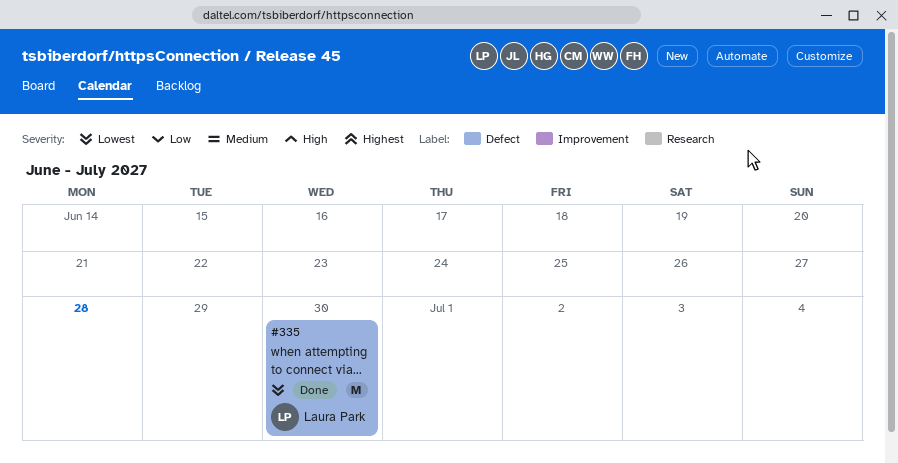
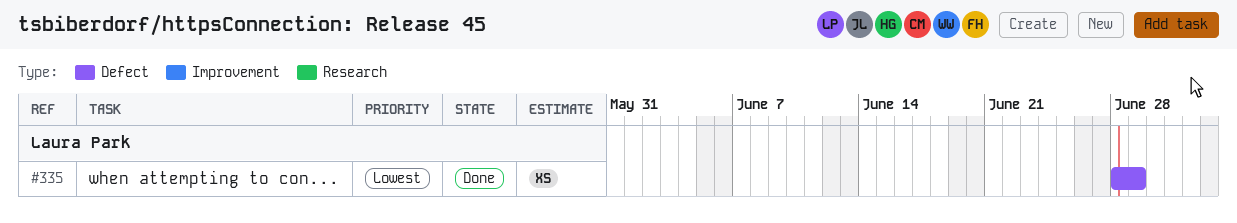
#335, estimate: M -> XS
#335, due: Jun 30 -> Jun 29

